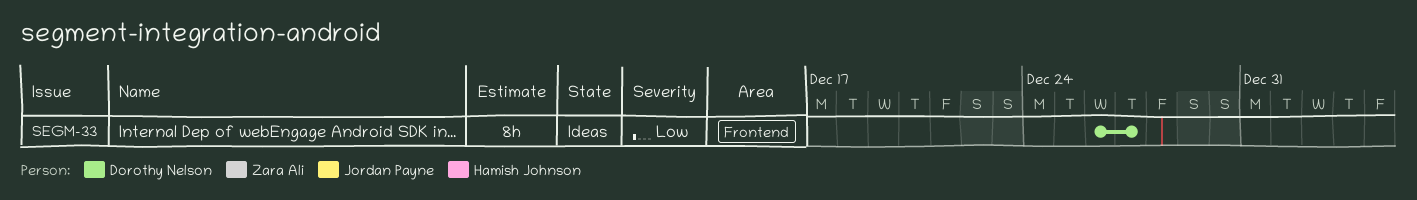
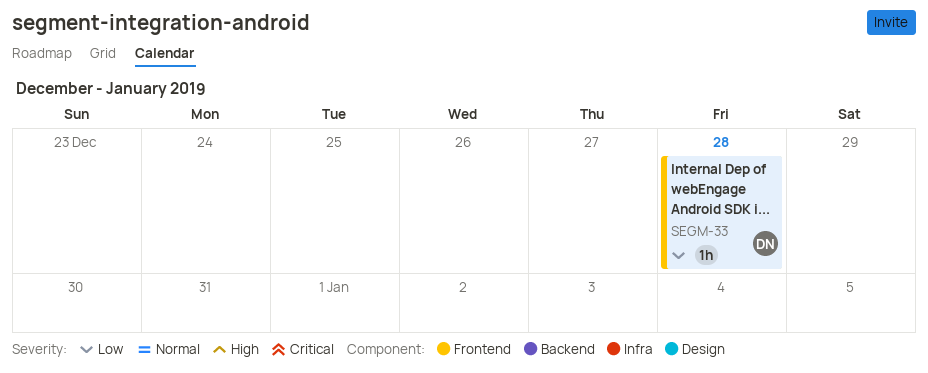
SEGM-33, estimate: 8h -> 1h
SEGM-33, due: Dec 27 -> Dec 28

